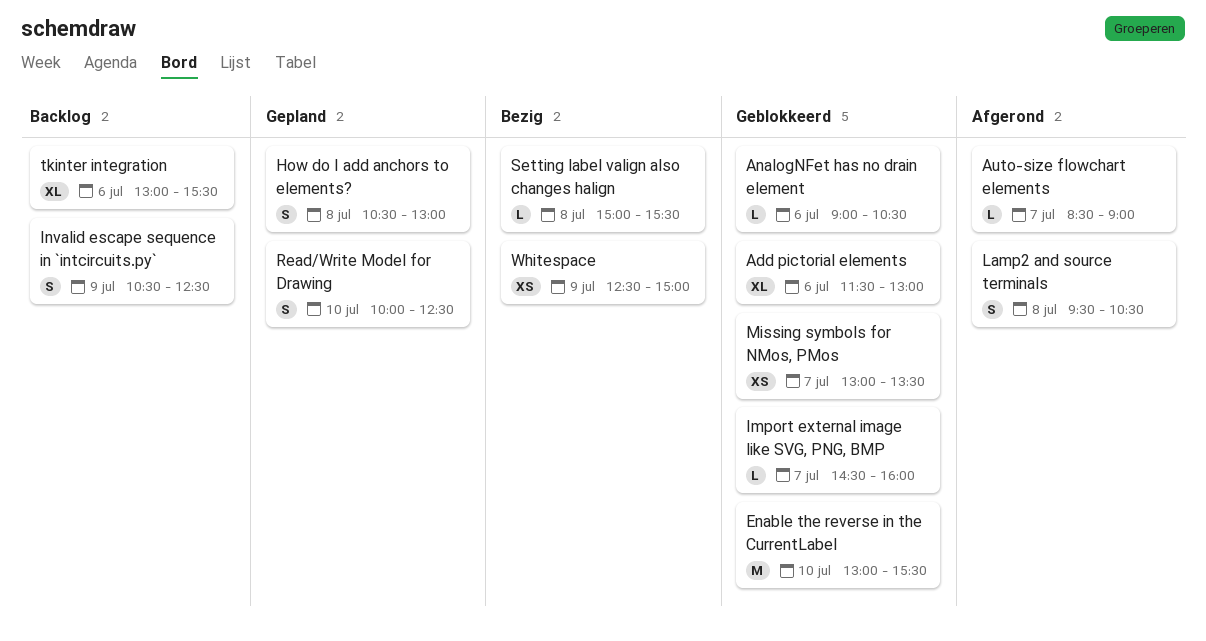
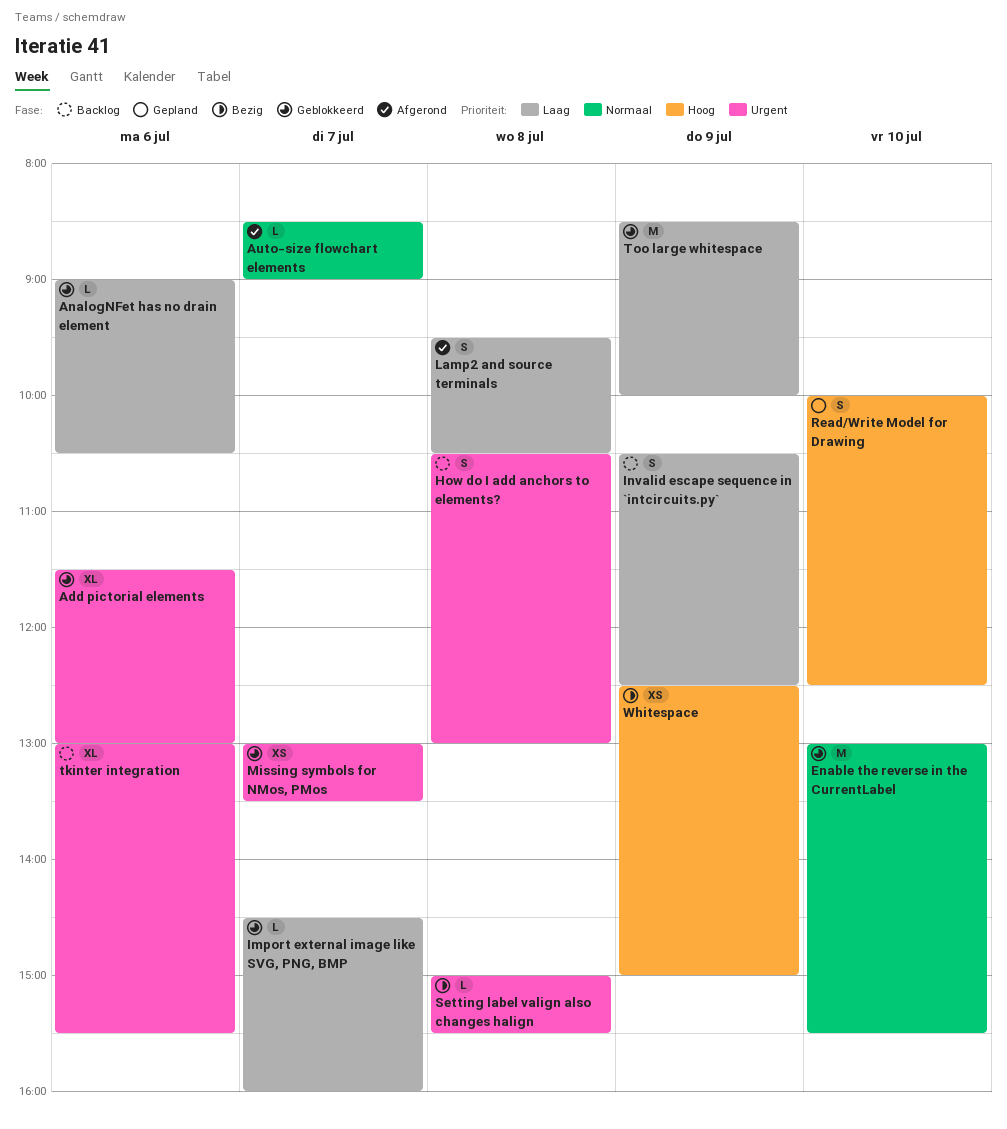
How do I add anchors to elements?, status: Gepland -> Backlog
Too large whitespace: none -> present

